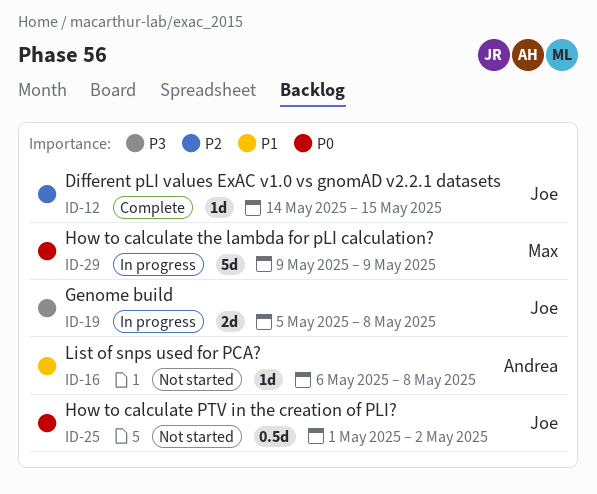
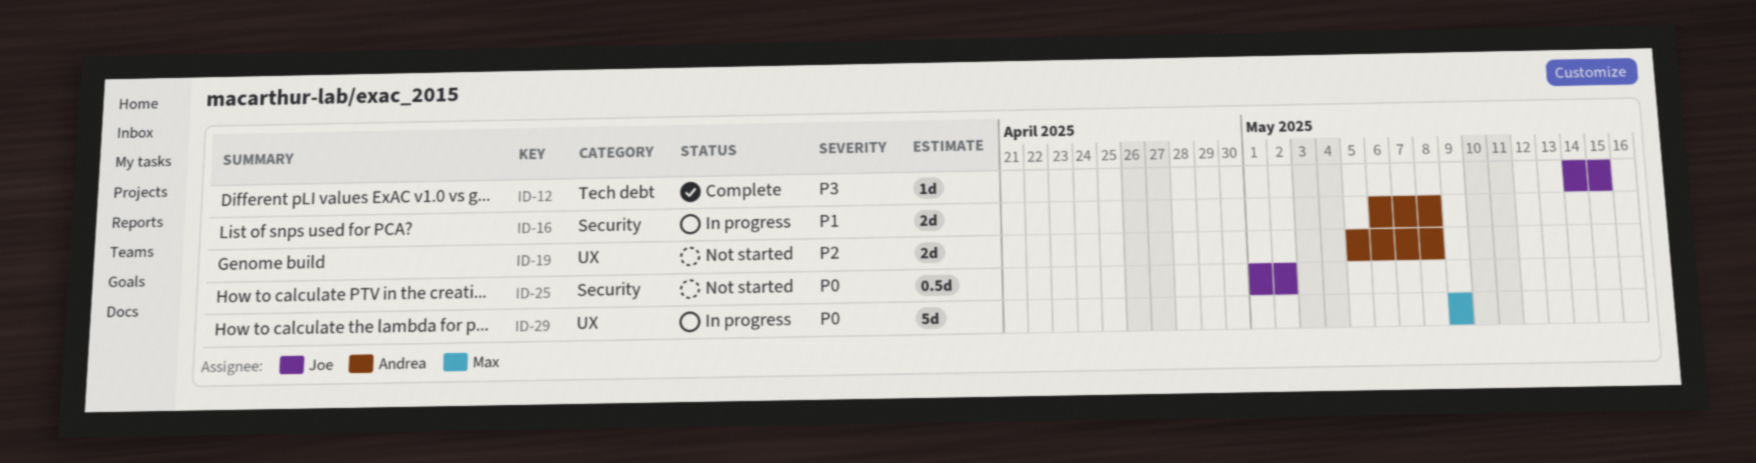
ID-12, priority: P2 -> P3
ID-16, status: Not started -> In progress
ID-16, estimate: 1d -> 2d
ID-19, status: In progress -> Not started
ID-19, owner: Joe -> Andrea
ID-19, priority: P3 -> P2

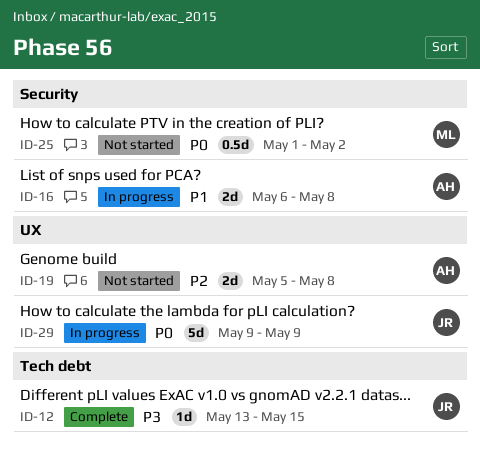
ID-12, start: May 14 -> May 13
ID-25, owner: Joe -> Max
ID-29, owner: Max -> Joe

